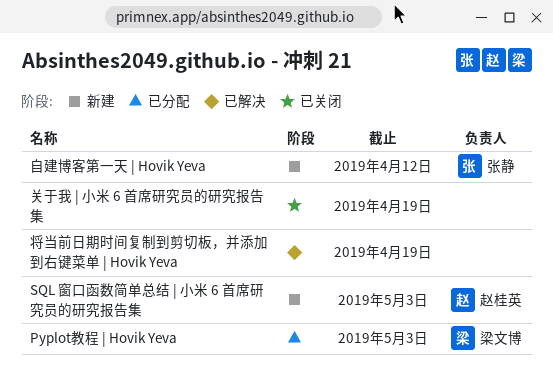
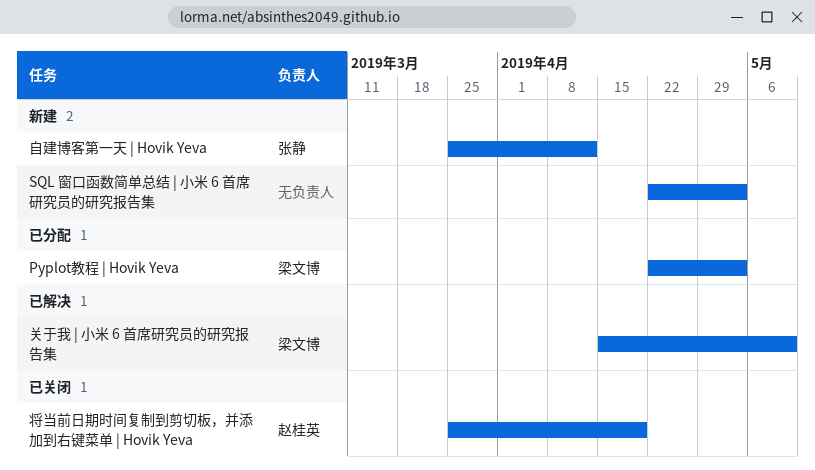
SQL 窗口函数简单总结 | 小米 6 首席研究员的研究报告集, owner: 赵桂英 -> none
关于我 | 小米 6 首席研究员的研究报告集, status: 已关闭 -> 已解决
关于我 | 小米 6 首席研究员的研究报告集, owner: none -> 梁文博
关于我 | 小米 6 首席研究员的研究报告集, due: Apr 19 -> May 10
将当前日期时间复制到剪切板，并添加到右键菜单 | Hovik Yeva, status: 已解决 -> 已关闭
将当前日期时间复制到剪切板，并添加到右键菜单 | Hovik Yeva, owner: none -> 赵桂英

